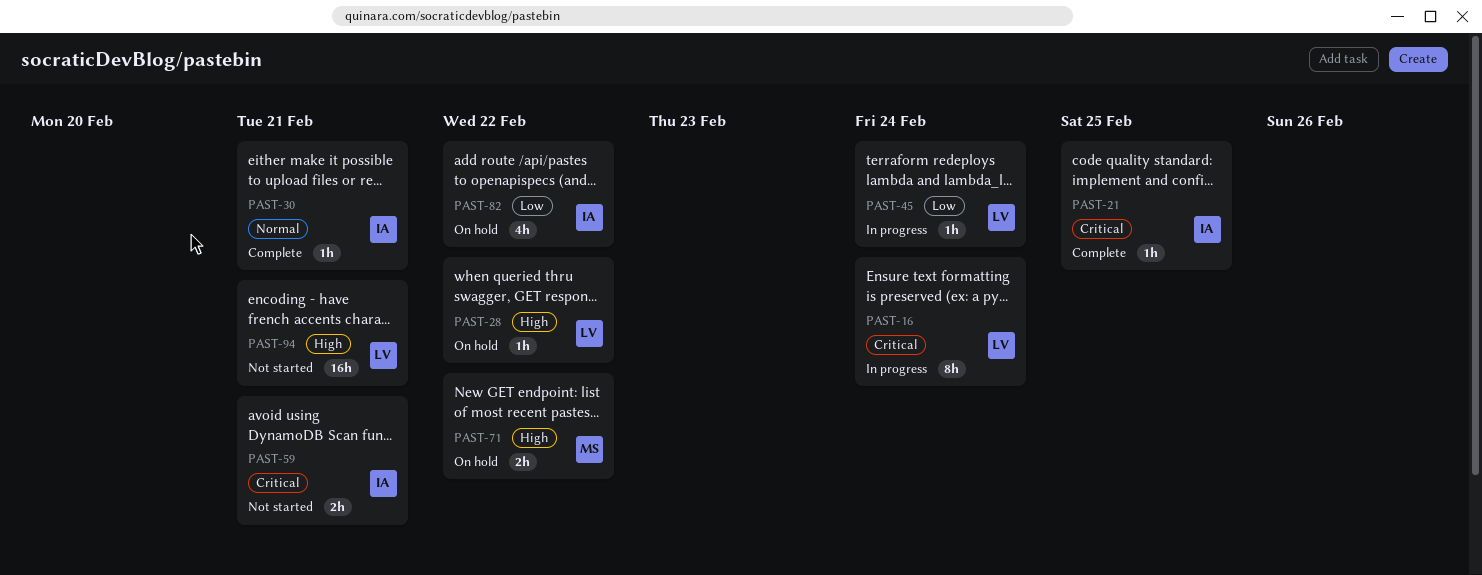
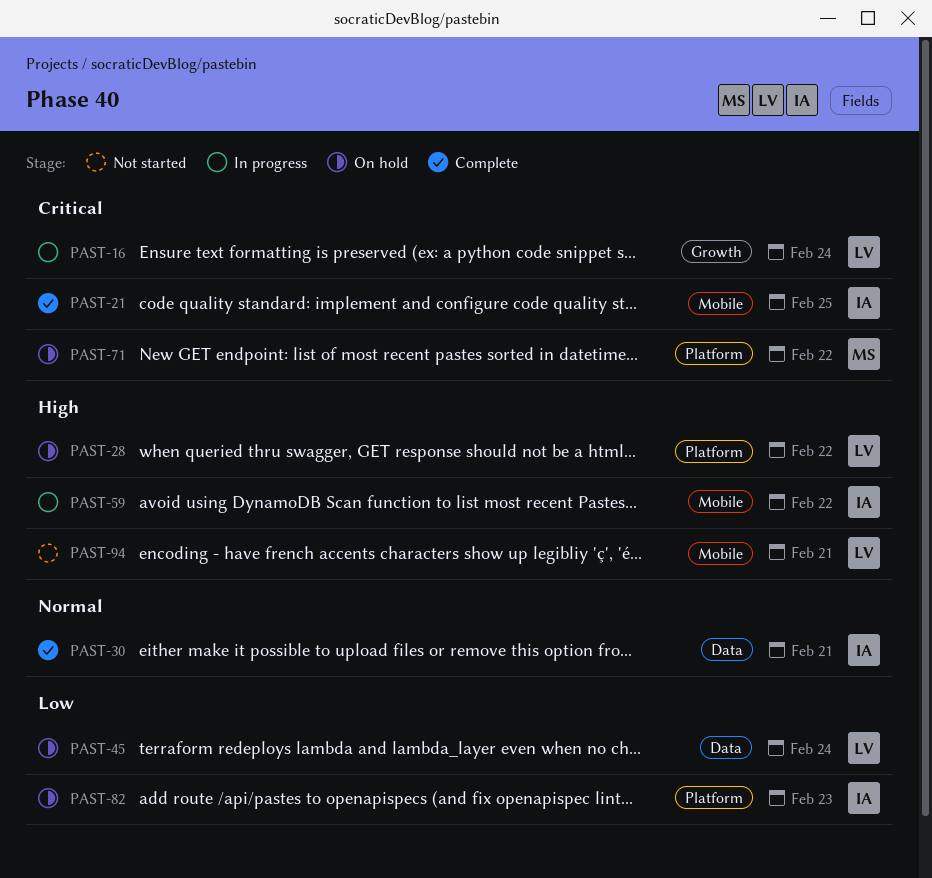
PAST-45, status: In progress -> On hold
PAST-59, status: Not started -> In progress
PAST-59, priority: Critical -> High
PAST-59, due: Feb 21 -> Feb 22
PAST-71, priority: High -> Critical
PAST-82, due: Feb 22 -> Feb 23

